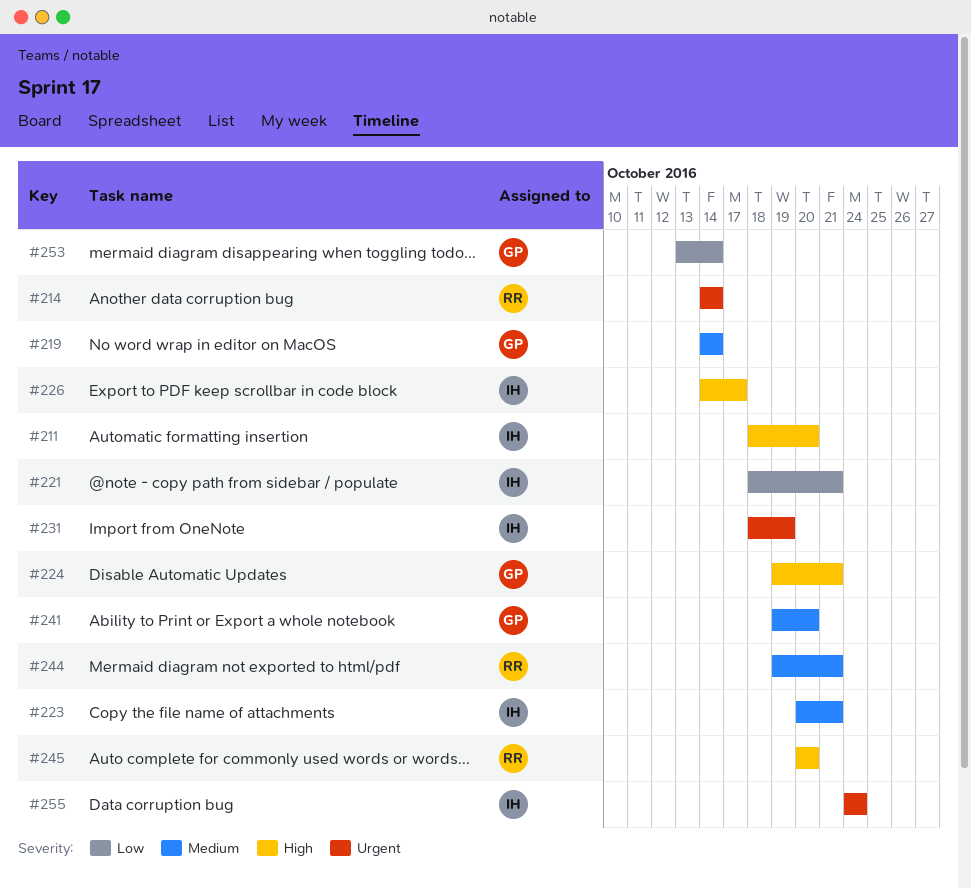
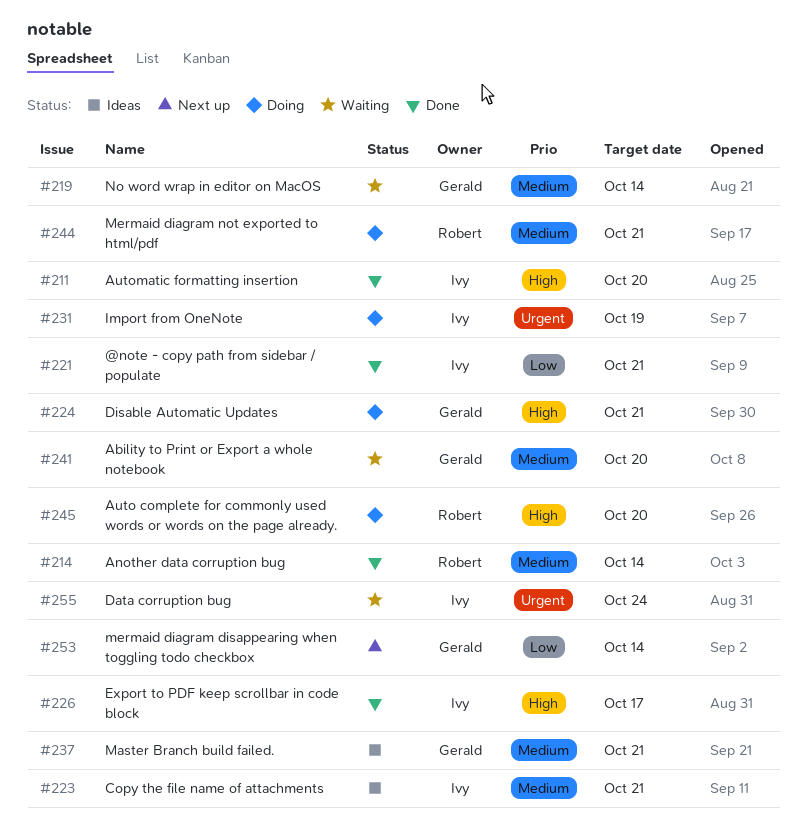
#214, priority: Urgent -> Medium
#237: none -> present

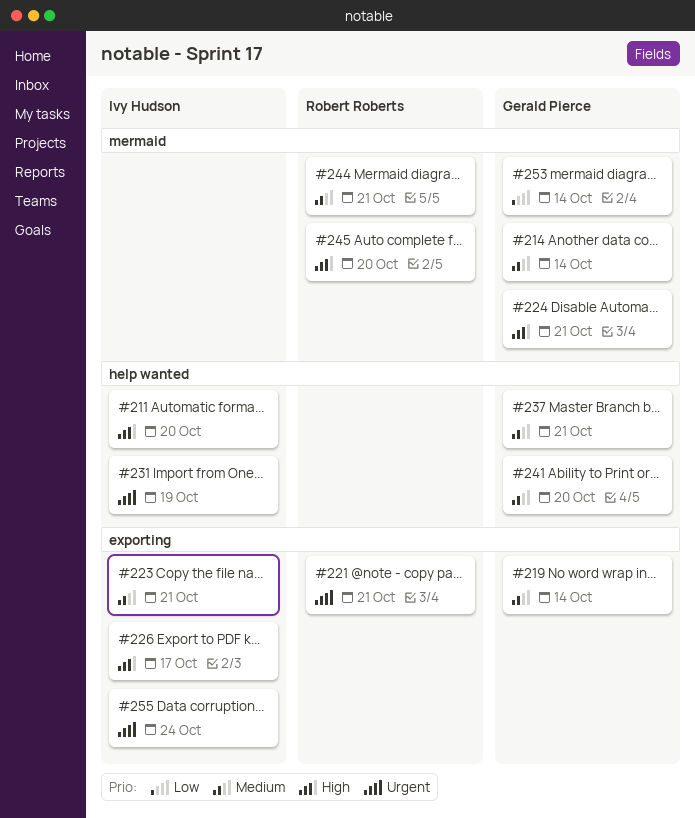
#214, owner: Robert Roberts -> Gerald Pierce
#221, owner: Ivy Hudson -> Robert Roberts
#221, priority: Low -> Urgent

